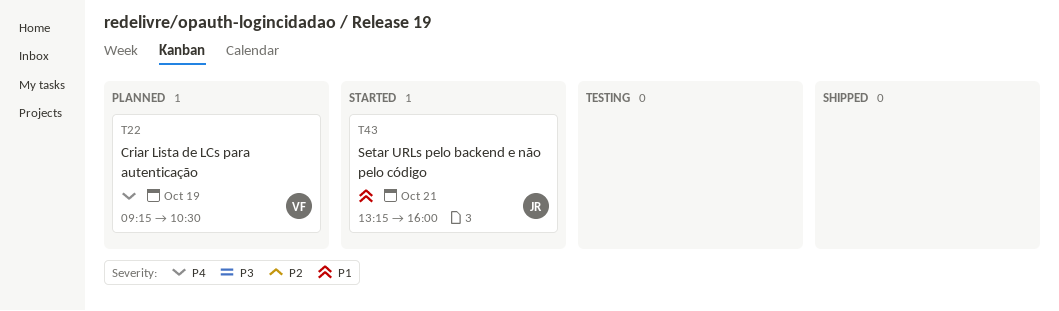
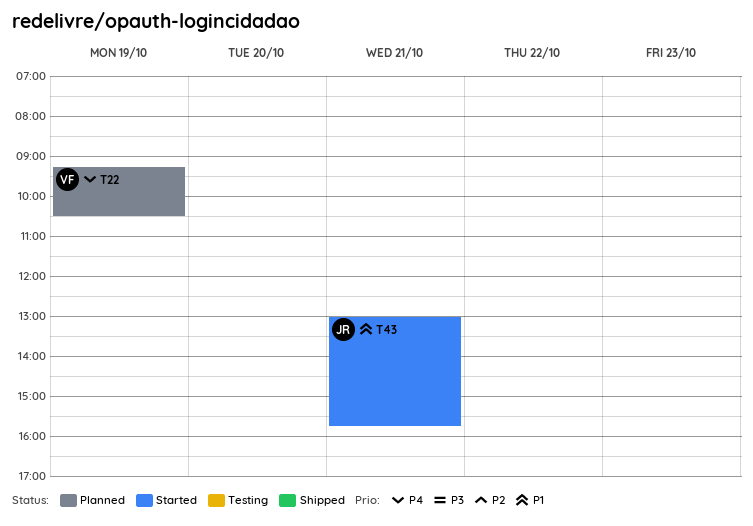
T43, begins: 13:15 -> 13:00
T43, ends: 16:00 -> 15:45

